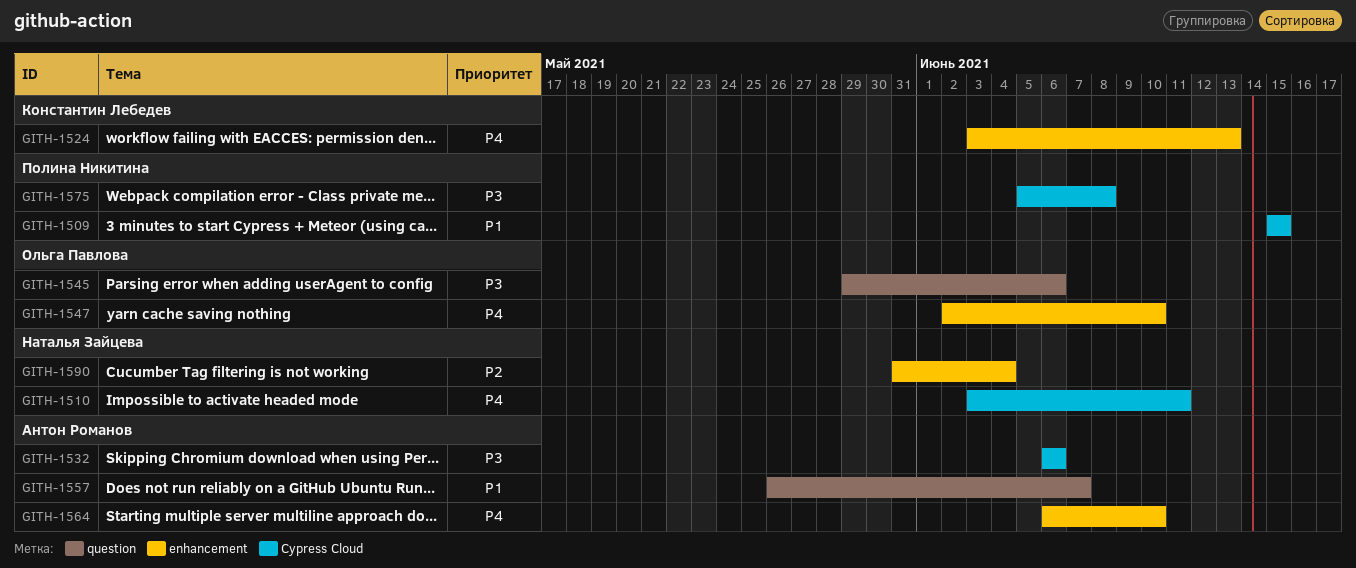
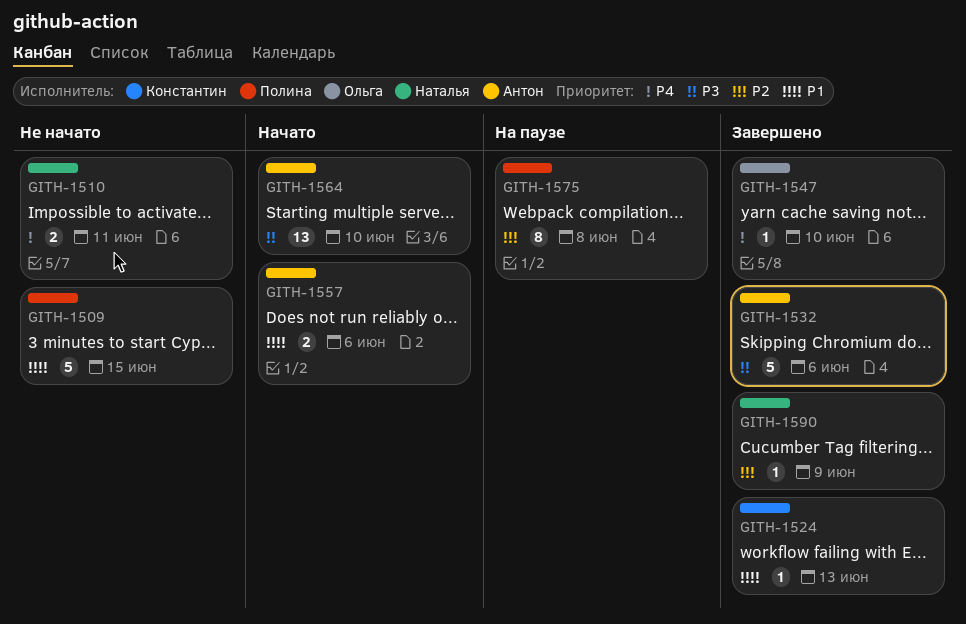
GITH-1524, priority: P4 -> P1
GITH-1545: present -> none
GITH-1557, due: Jun 7 -> Jun 6
GITH-1564, priority: P4 -> P3
GITH-1575, priority: P3 -> P2
GITH-1590, due: Jun 4 -> Jun 9

